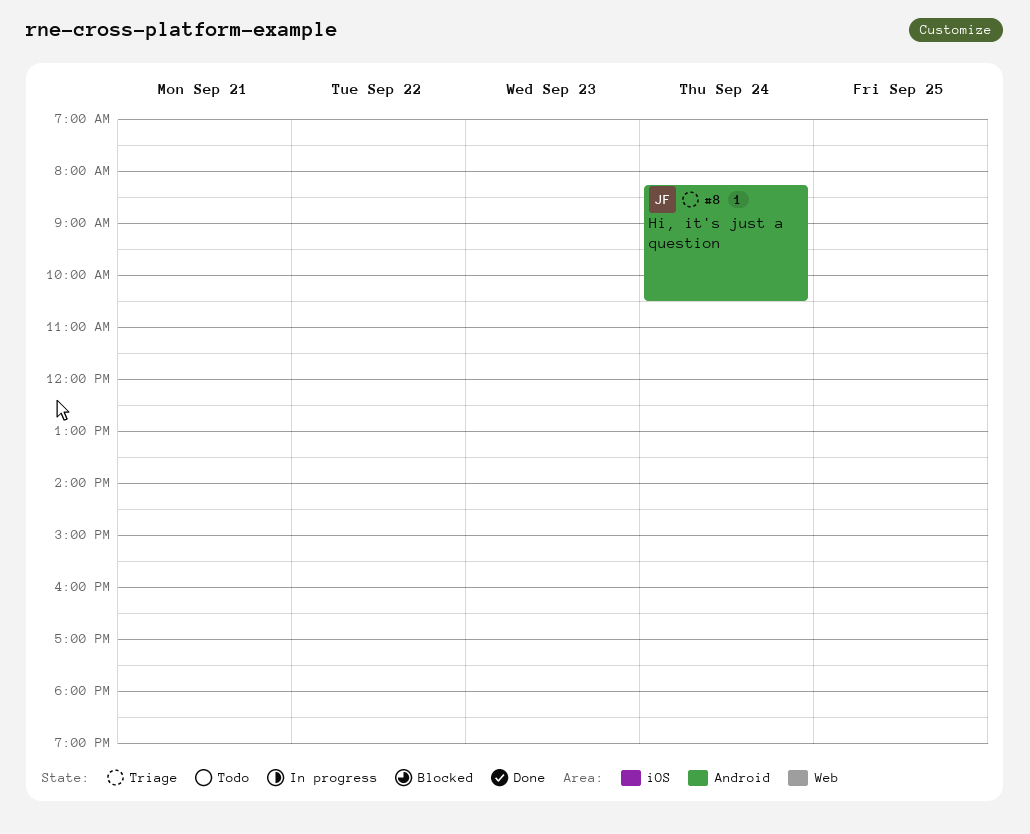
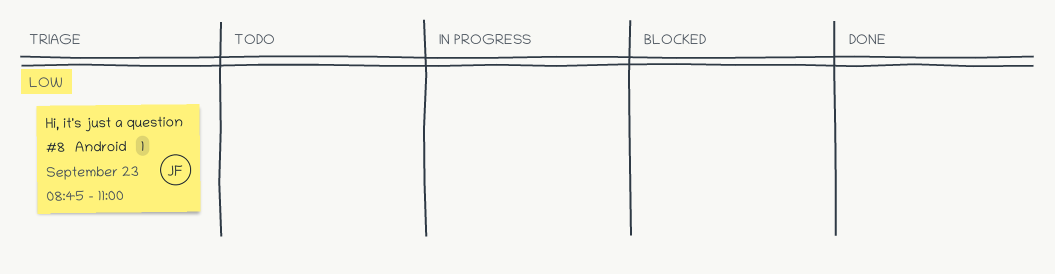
#8, day: Sep 24 -> Sep 23
#8, begins: 08:15 -> 08:45
#8, ends: 10:30 -> 11:00

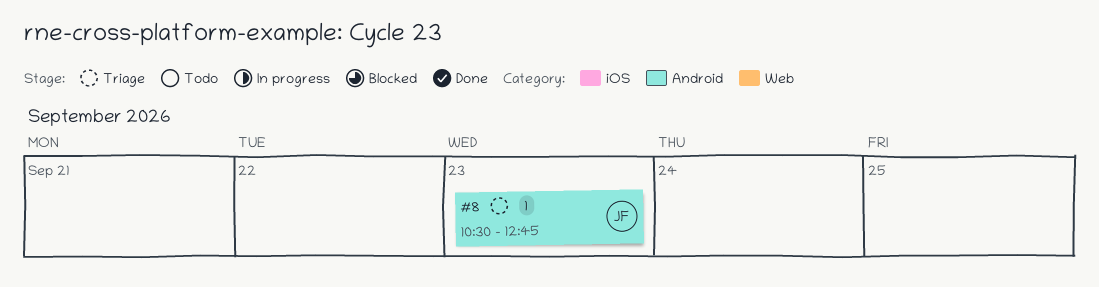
#8, begins: 08:45 -> 10:30
#8, ends: 11:00 -> 12:45

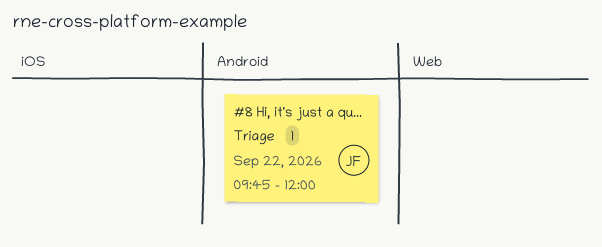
#8, day: Sep 23 -> Sep 22
#8, begins: 10:30 -> 09:45
#8, ends: 12:45 -> 12:00

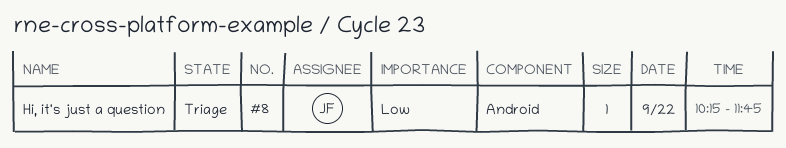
#8, begins: 09:45 -> 10:15
#8, ends: 12:00 -> 11:45

